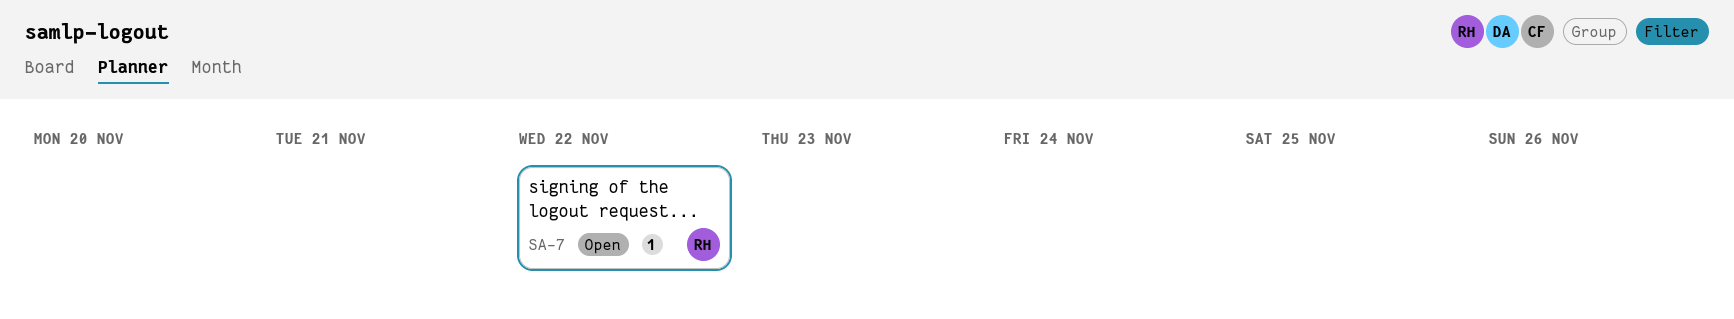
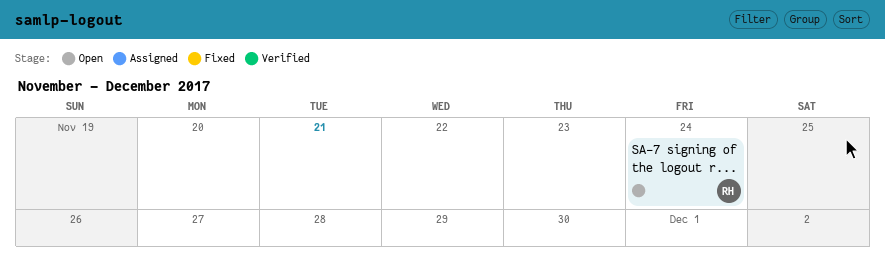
SA-7, due: Nov 22 -> Nov 24

